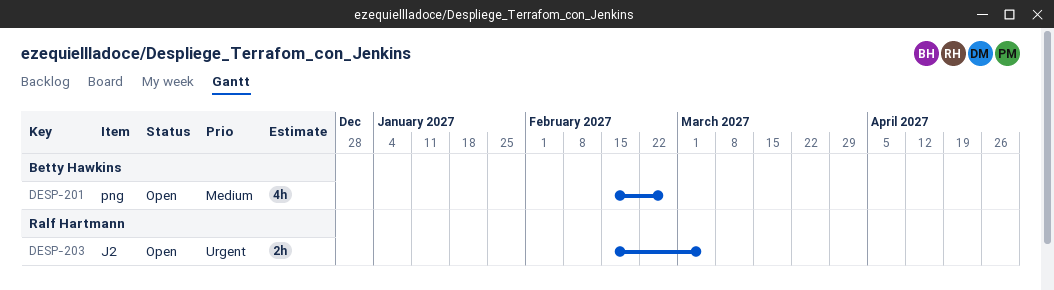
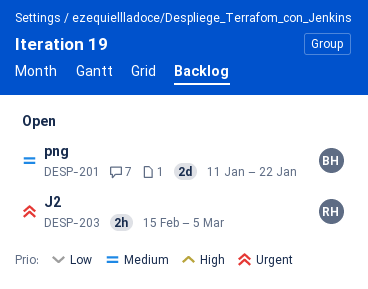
DESP-201, estimate: 4h -> 2d
DESP-201, start: Feb 15 -> Jan 11
DESP-201, due: Feb 26 -> Jan 22

